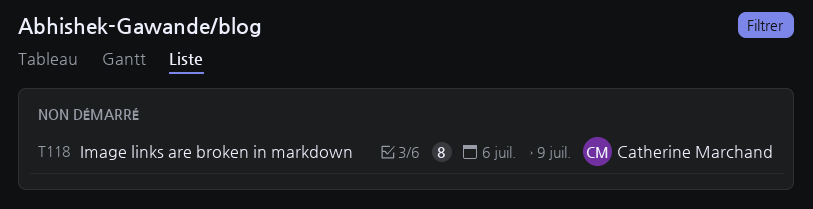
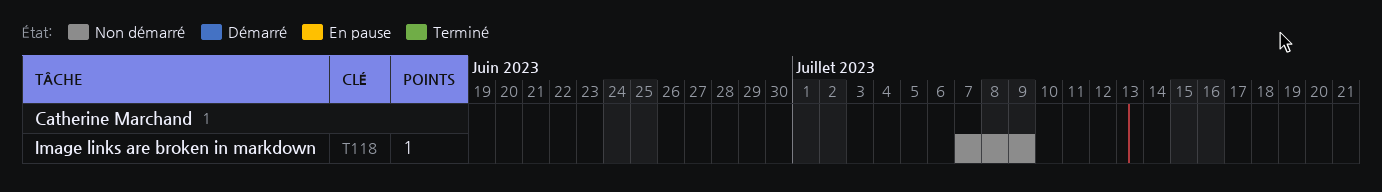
T118, estimate: 8 -> 1
T118, start: Jul 6 -> Jul 7

